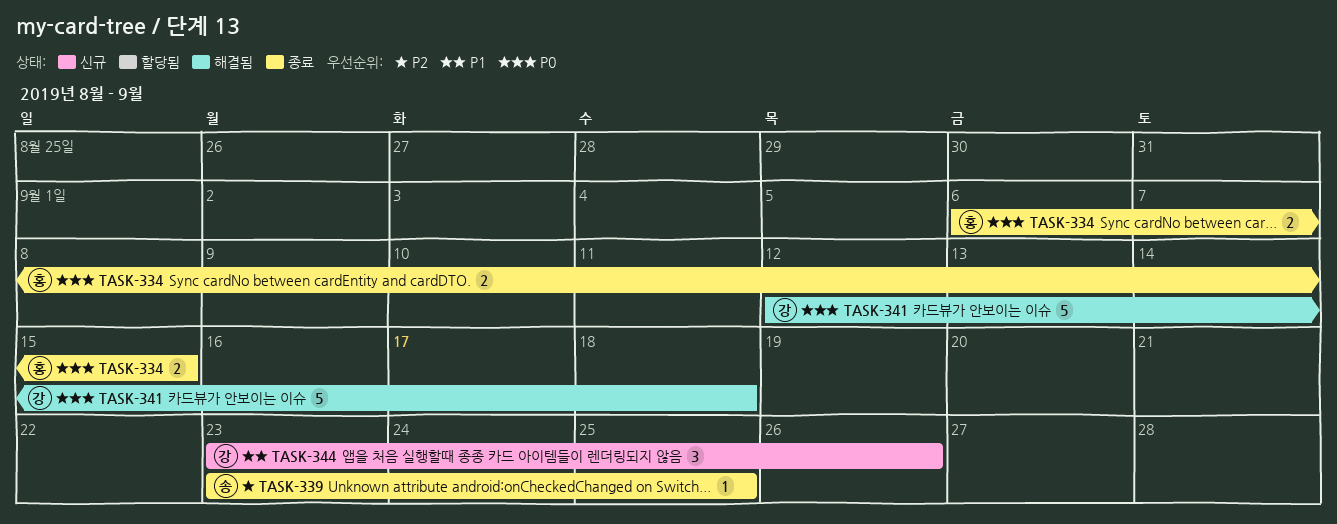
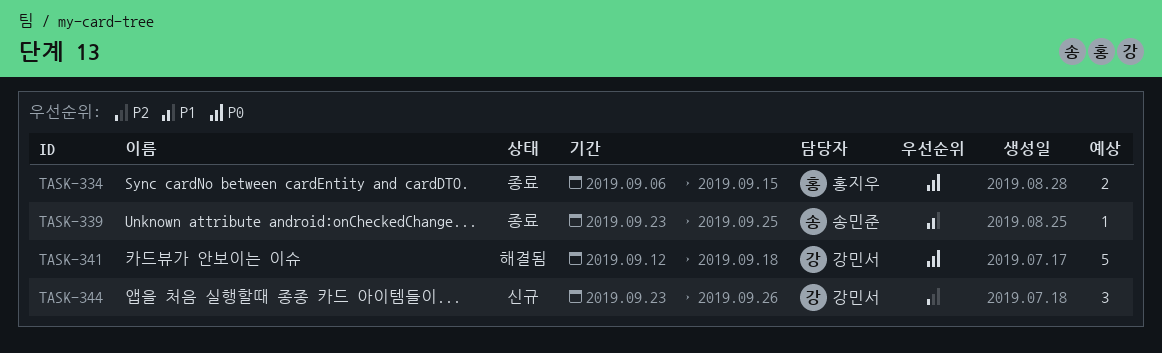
TASK-339, priority: P2 -> P1
TASK-344, priority: P1 -> P2

